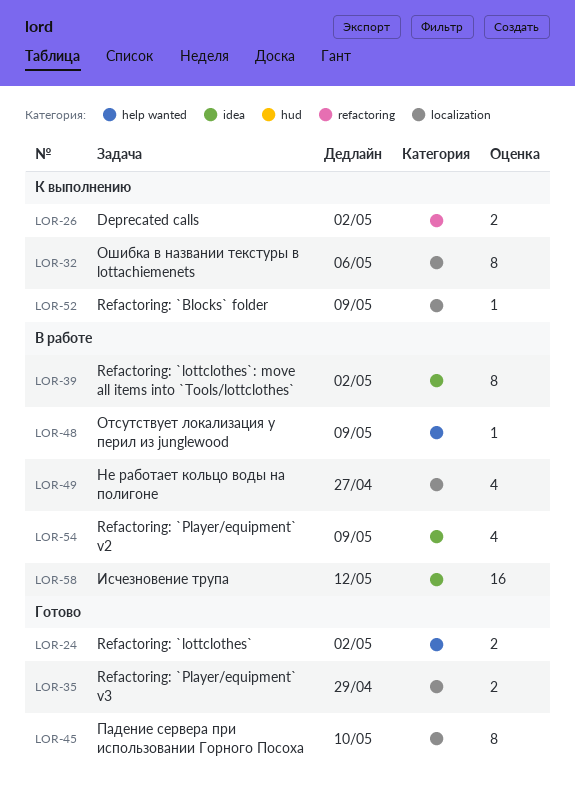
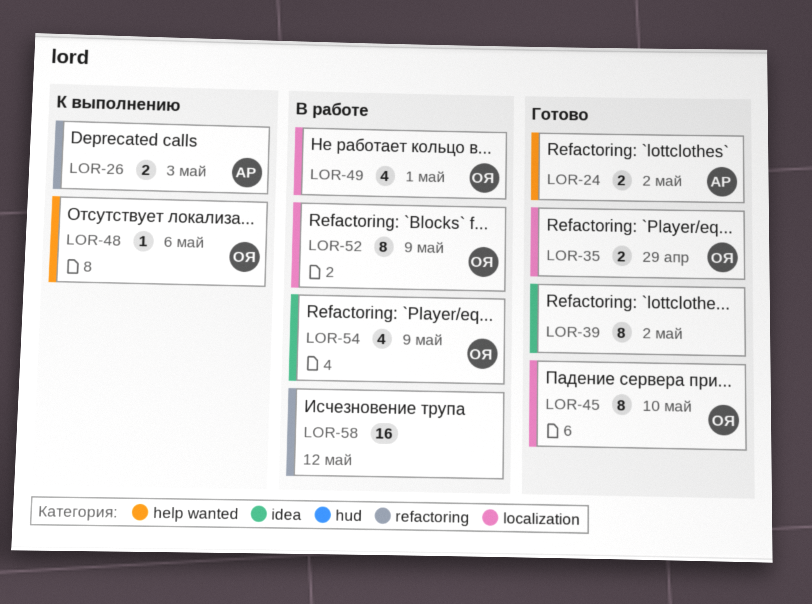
LOR-26, due: May 2 -> May 3
LOR-32: present -> none
LOR-39, status: В работе -> Готово
LOR-48, status: В работе -> К выполнению
LOR-48, due: May 9 -> May 6
LOR-49, due: Apr 27 -> May 1
LOR-52, status: К выполнению -> В работе
LOR-52, estimate: 1 -> 8
LOR-58, label: idea -> refactoring

